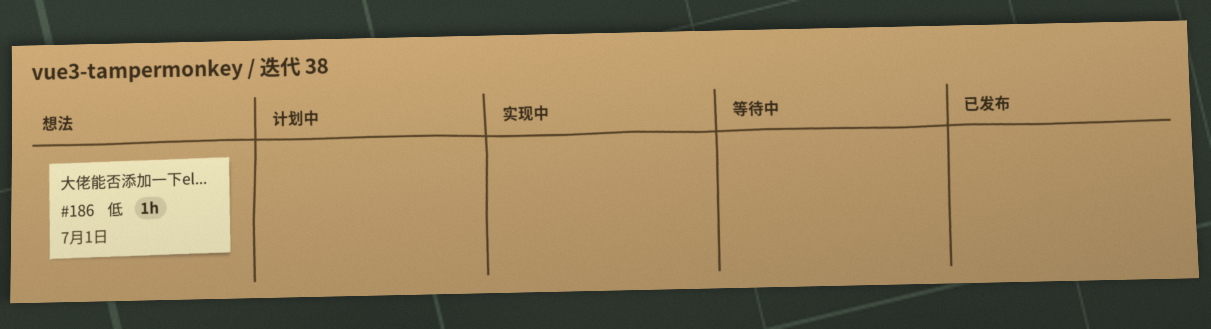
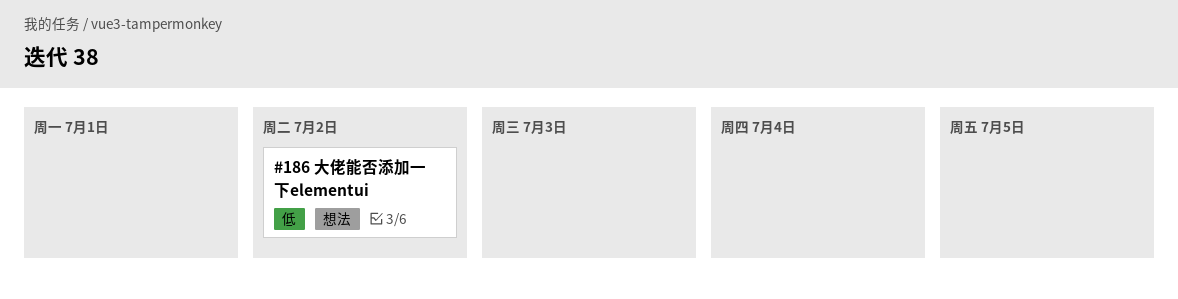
#186, due: Jul 1 -> Jul 2

